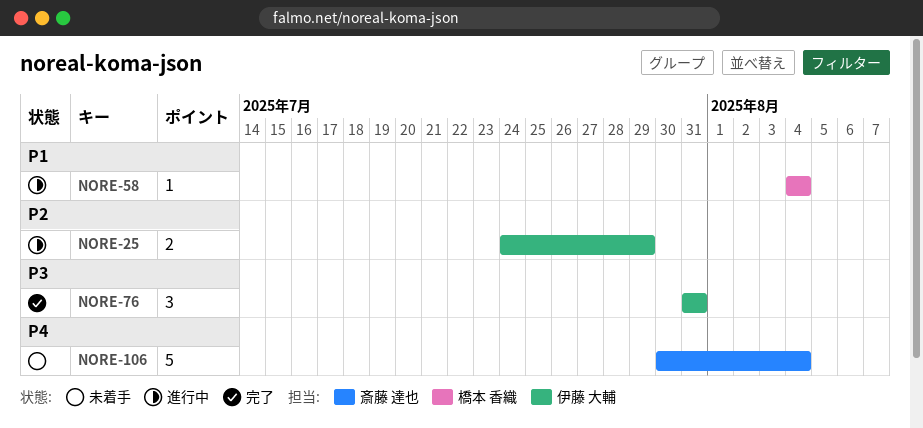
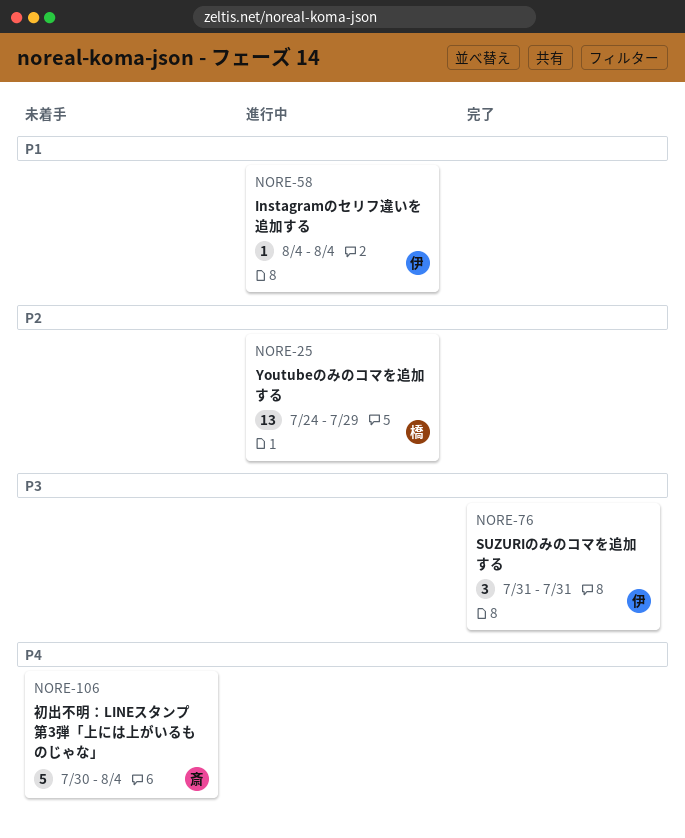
NORE-25, owner: 伊藤 大輔 -> 橋本 香織
NORE-25, estimate: 2 -> 13
NORE-58, owner: 橋本 香織 -> 伊藤 大輔

